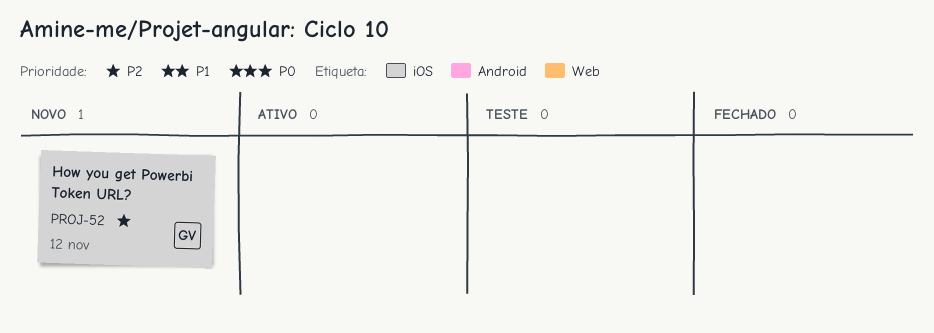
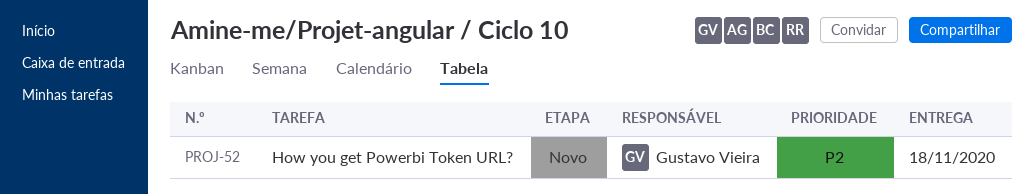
PROJ-52, due: Nov 12 -> Nov 18

